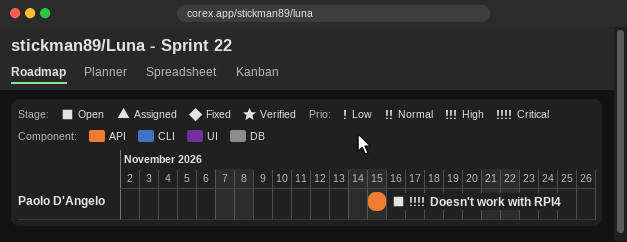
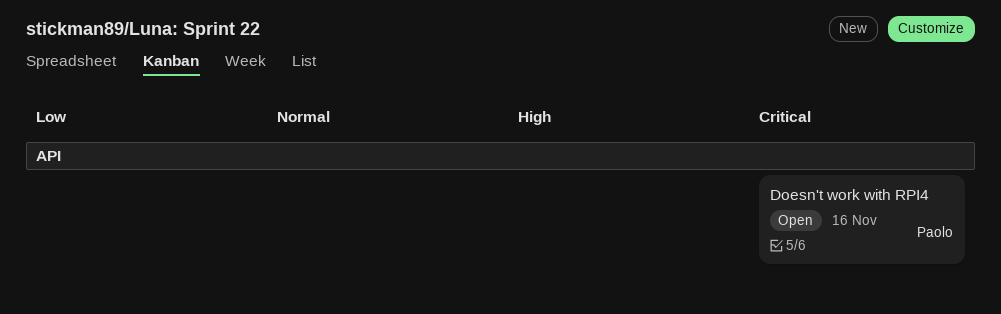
Doesn't work with RPI4, due: Nov 15 -> Nov 16

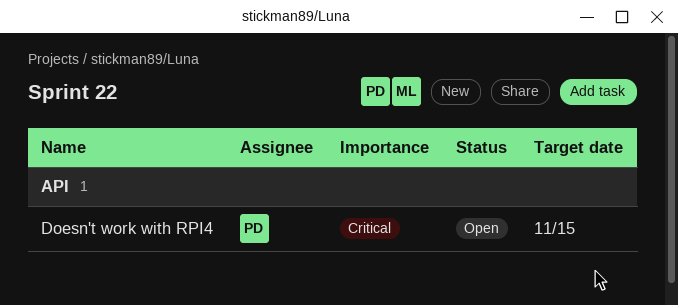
Doesn't work with RPI4, due: Nov 16 -> Nov 15

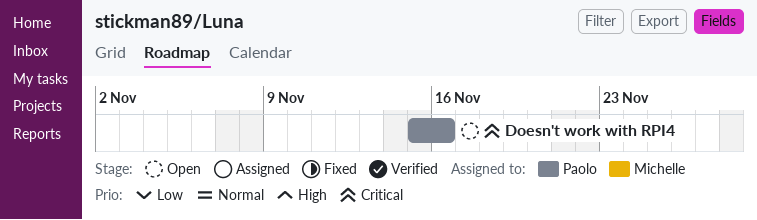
Doesn't work with RPI4, due: Nov 15 -> Nov 16

